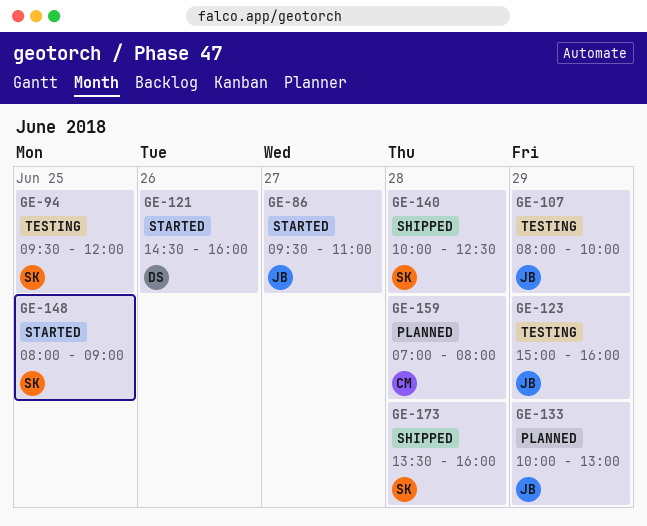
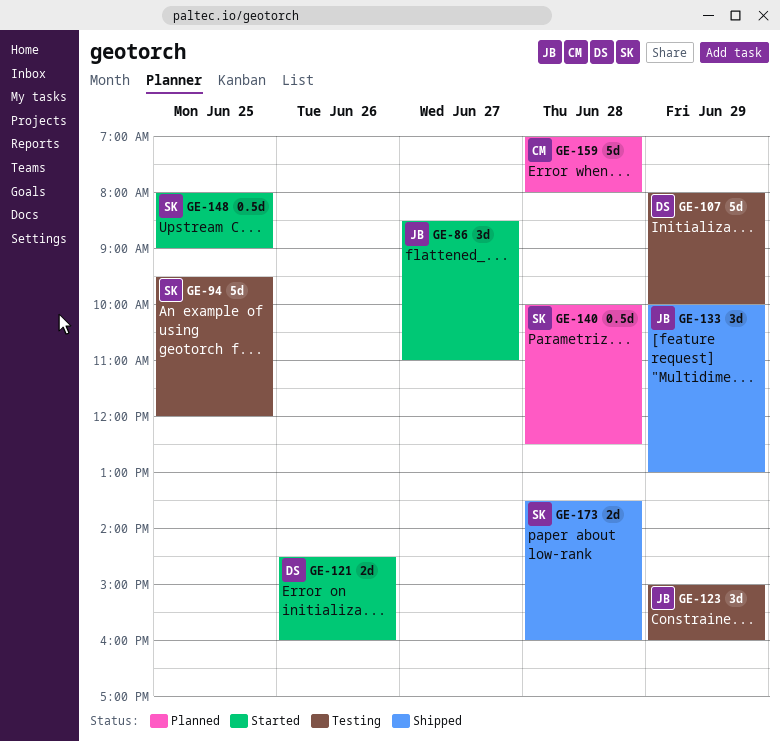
GE-86, begins: 09:30 -> 08:30
GE-107, owner: JB -> DS
GE-133, status: Planned -> Shipped
GE-140, status: Shipped -> Planned

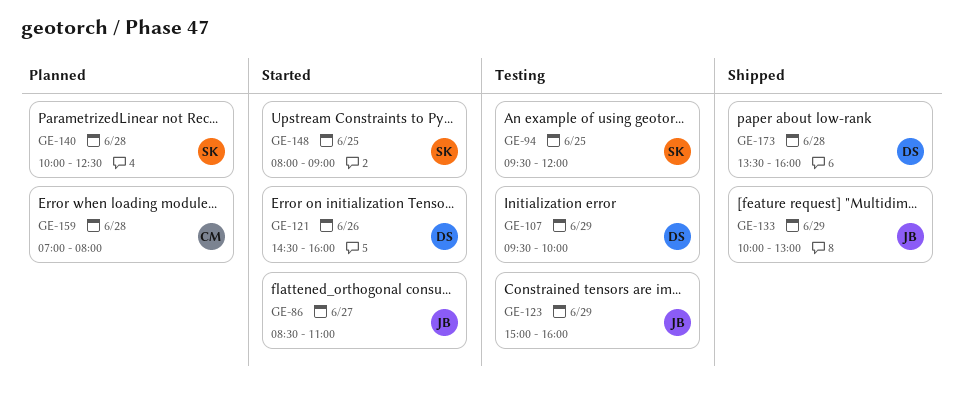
GE-107, begins: 08:00 -> 09:30
GE-173, owner: SK -> DS

